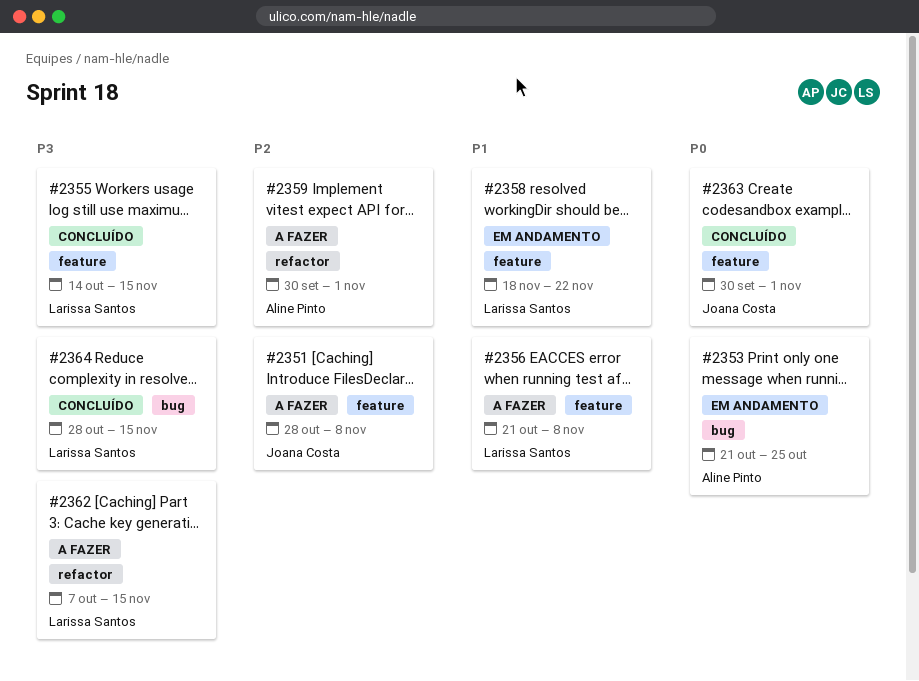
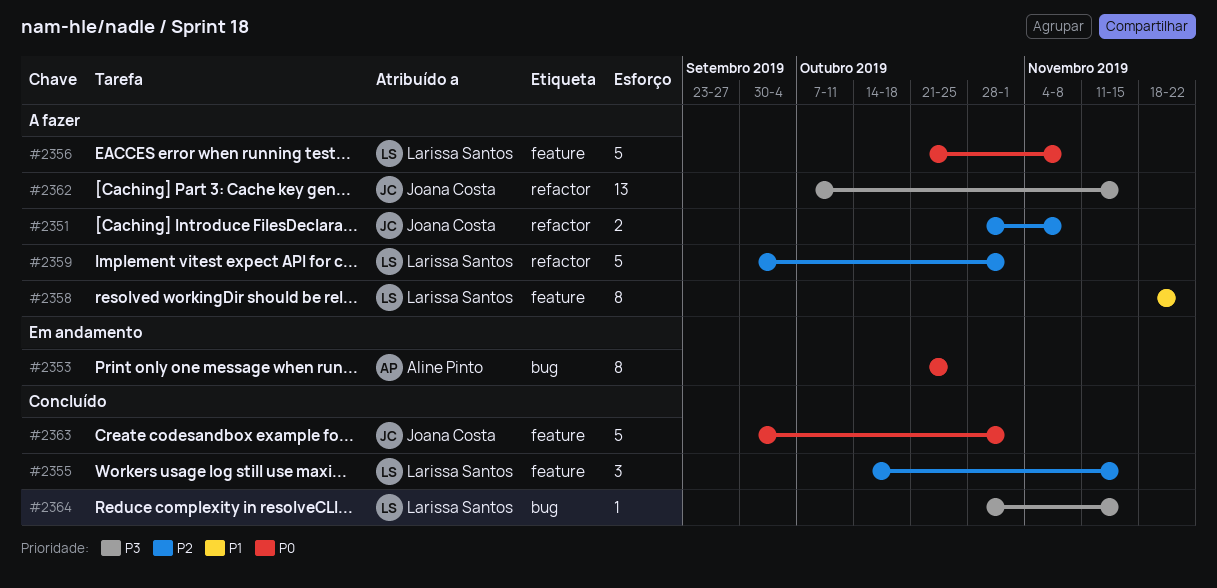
#2351, label: feature -> refactor
#2355, priority: P3 -> P2
#2356, priority: P1 -> P0
#2358, status: Em andamento -> A fazer
#2359, owner: Aline Pinto -> Larissa Santos
#2362, owner: Larissa Santos -> Joana Costa

